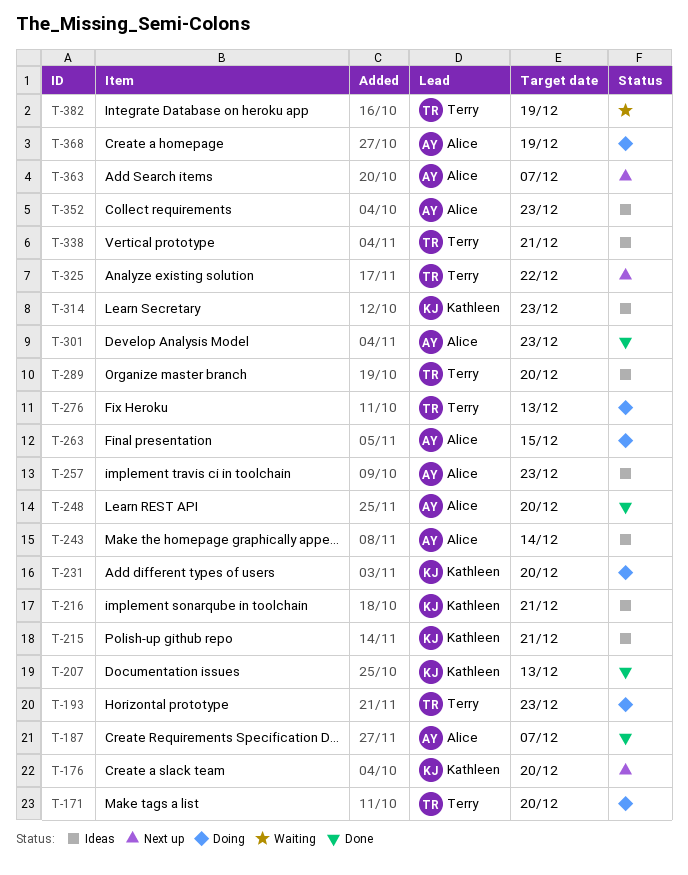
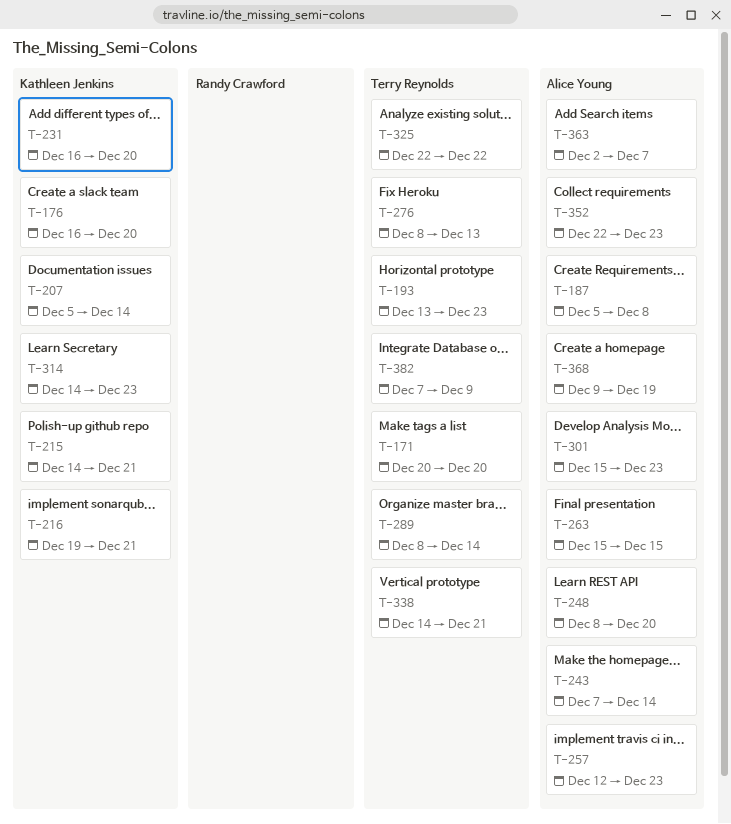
T-187, due: Dec 7 -> Dec 8
T-207, due: Dec 13 -> Dec 14
T-289, due: Dec 20 -> Dec 14
T-382, due: Dec 19 -> Dec 9

